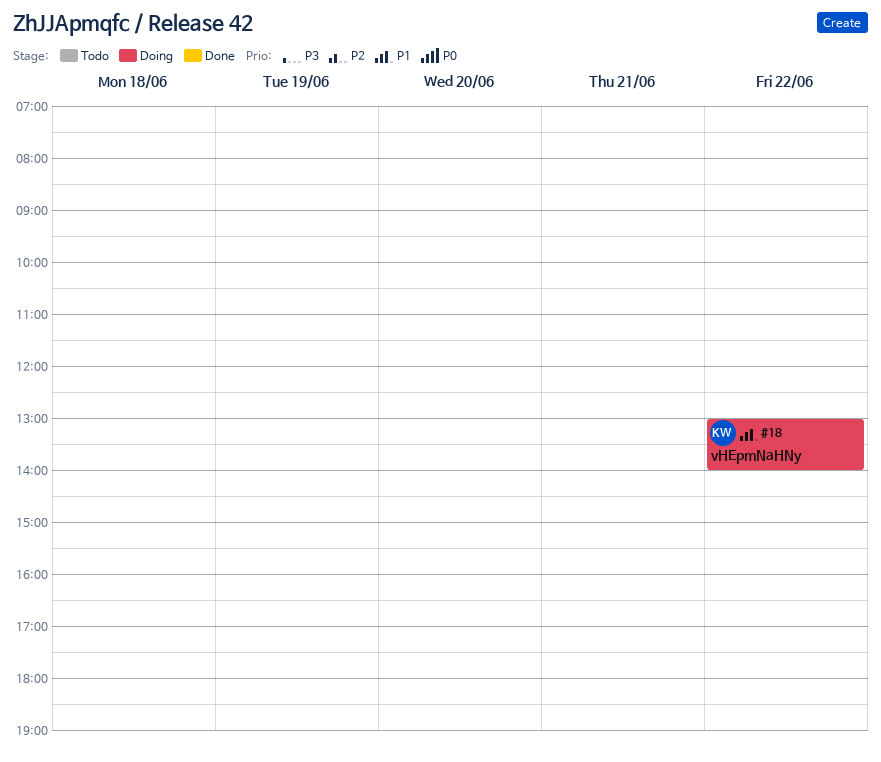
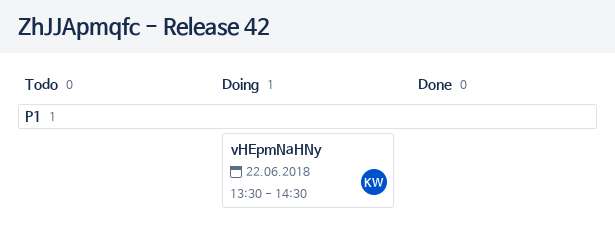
vHEpmNaHNy, begins: 13:00 -> 13:30
vHEpmNaHNy, ends: 14:00 -> 14:30

